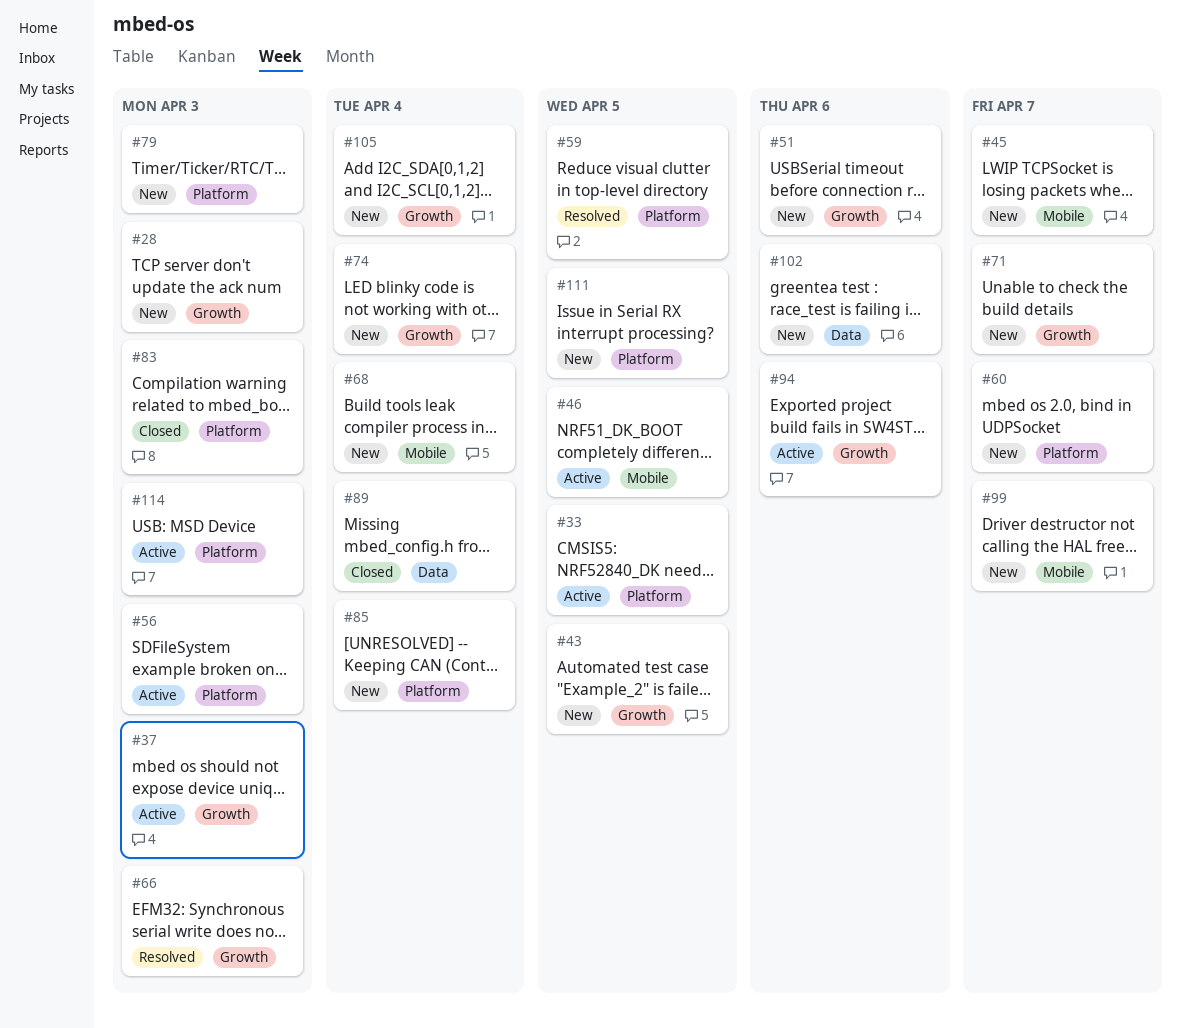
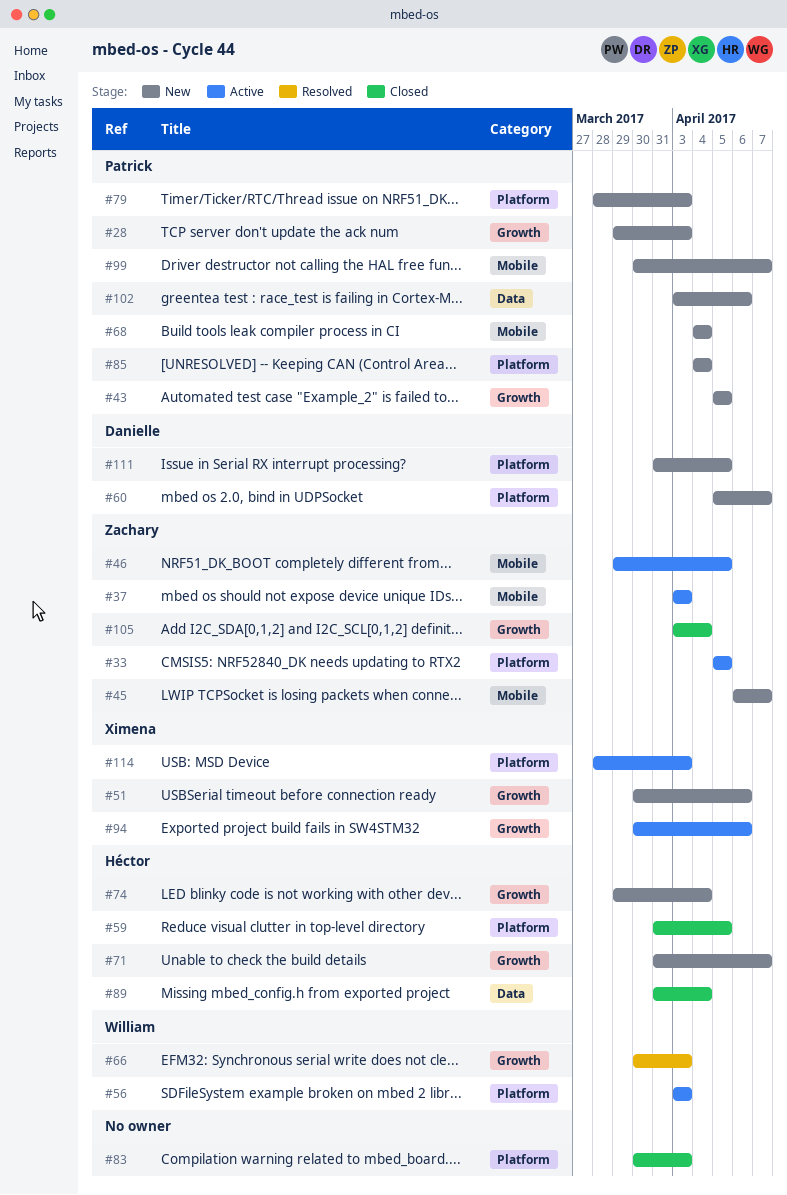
#37, label: Growth -> Mobile
#59, status: Resolved -> Closed
#105, status: New -> Closed

